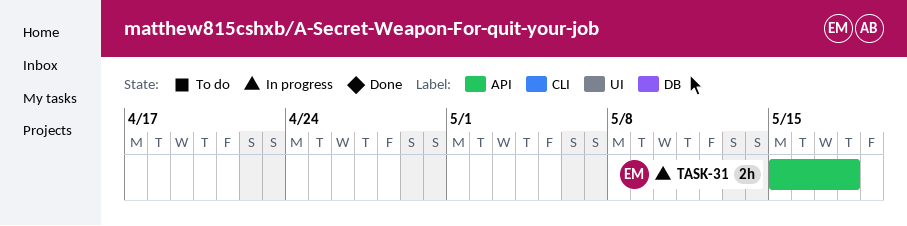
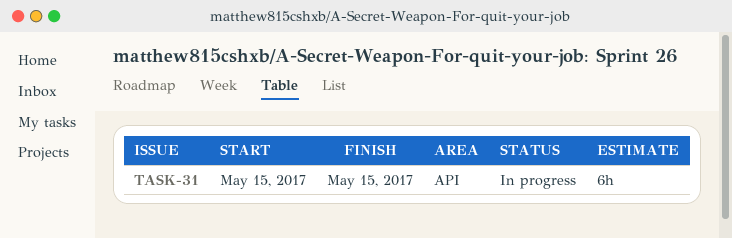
TASK-31, estimate: 2h -> 6h
TASK-31, due: May 18 -> May 15

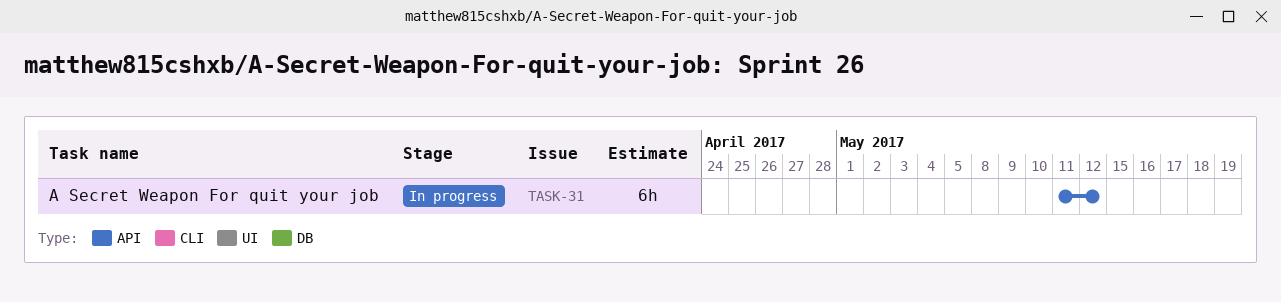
TASK-31, start: May 15 -> May 11
TASK-31, due: May 15 -> May 12

